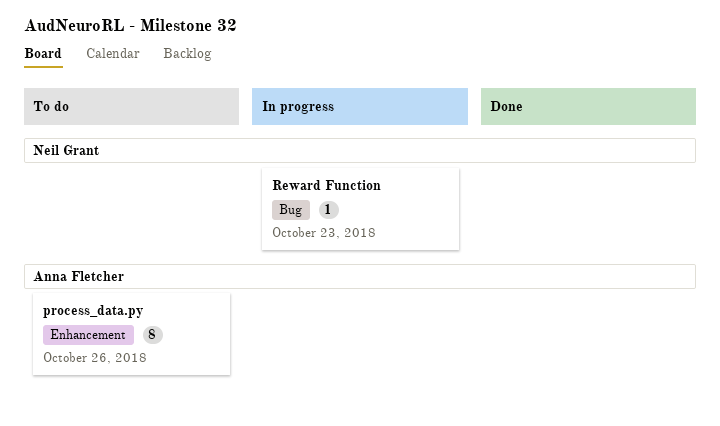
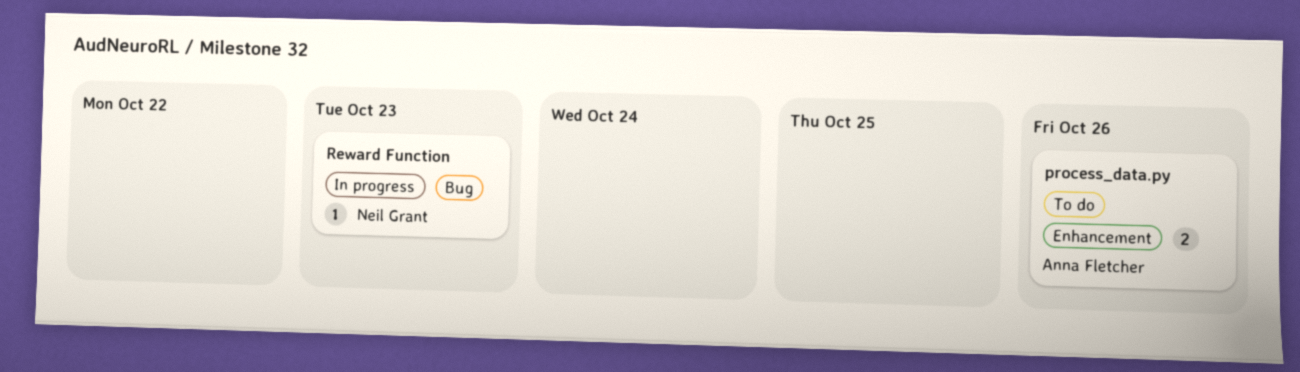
process_data.py, estimate: 8 -> 2

